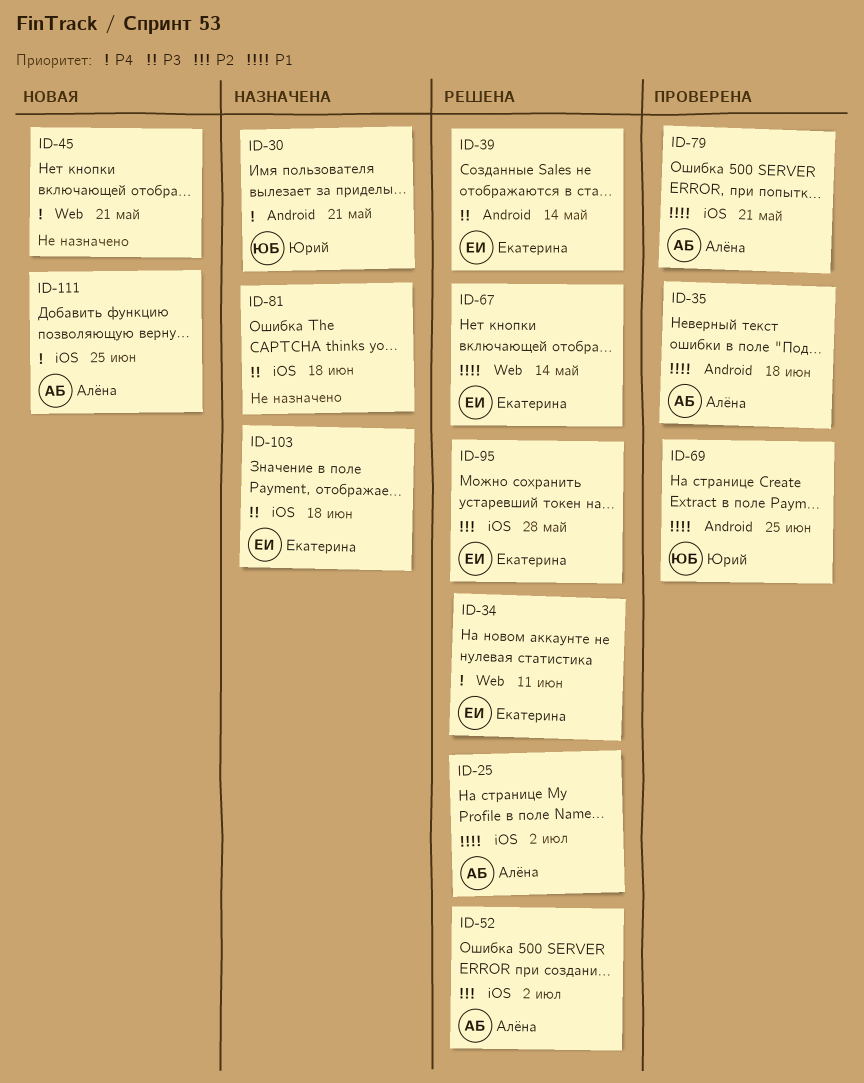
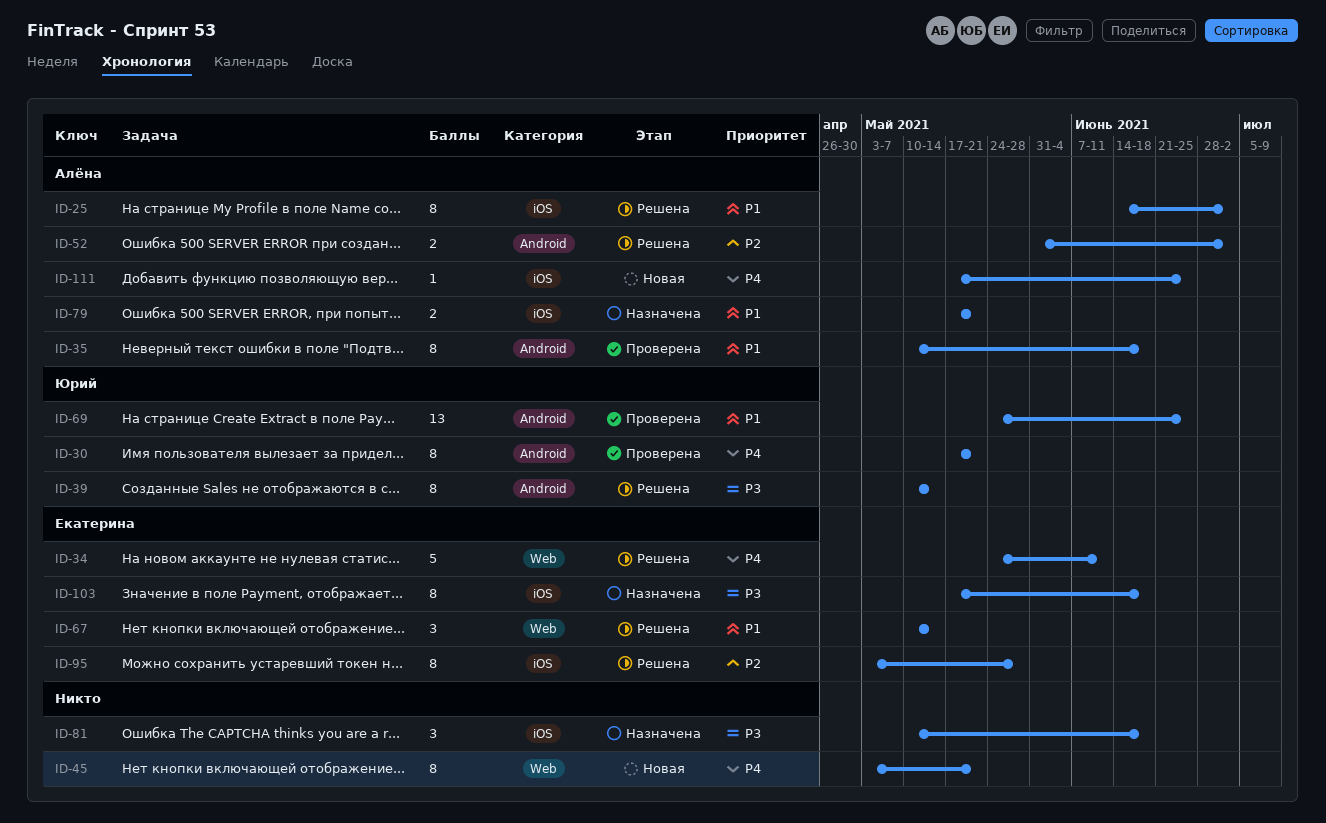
ID-30, status: Назначена -> Проверена
ID-39, owner: Екатерина -> Юрий
ID-52, label: iOS -> Android
ID-79, status: Проверена -> Назначена

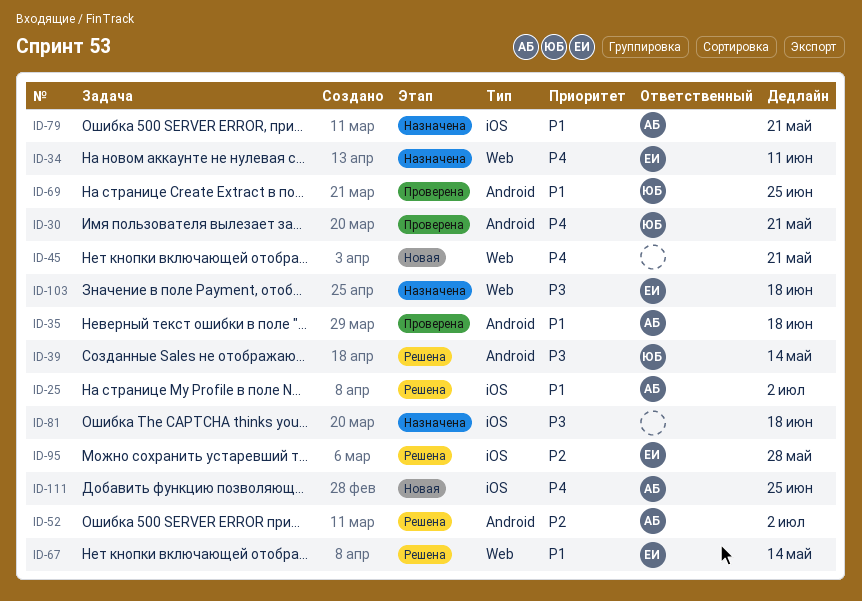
ID-34, status: Решена -> Назначена
ID-103, label: iOS -> Web

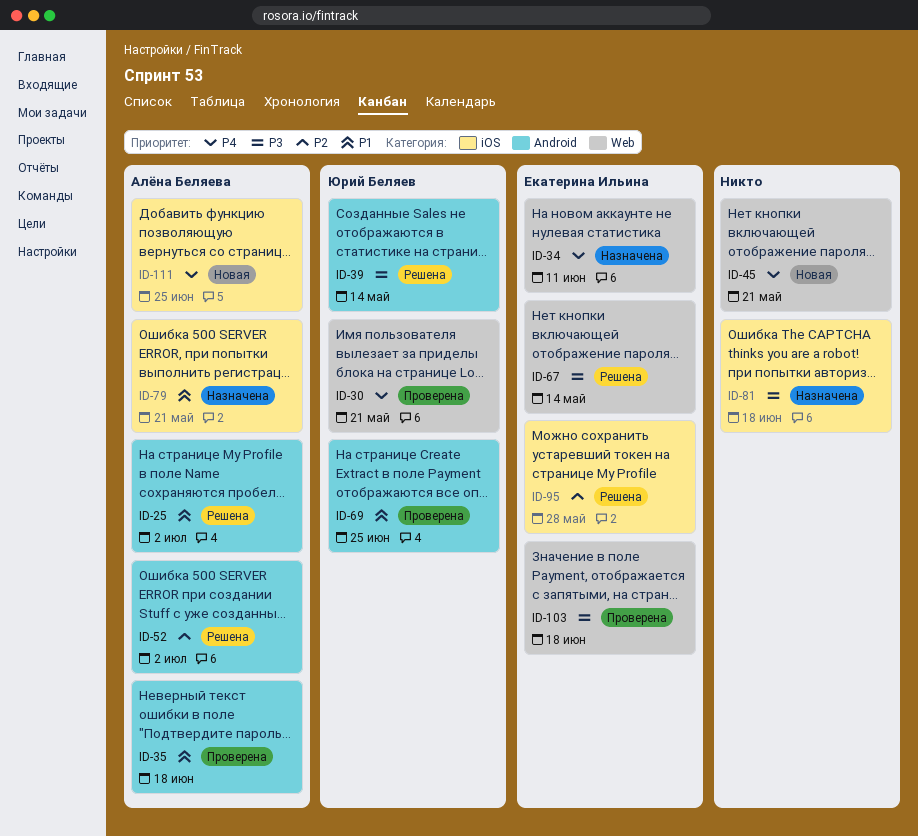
ID-25, label: iOS -> Android
ID-30, label: Android -> Web
ID-67, priority: P1 -> P3
ID-103, status: Назначена -> Проверена

